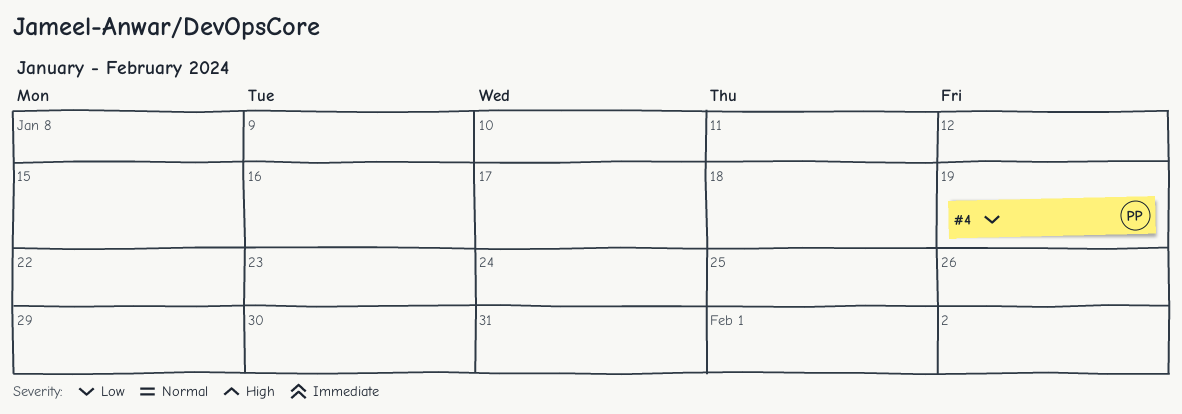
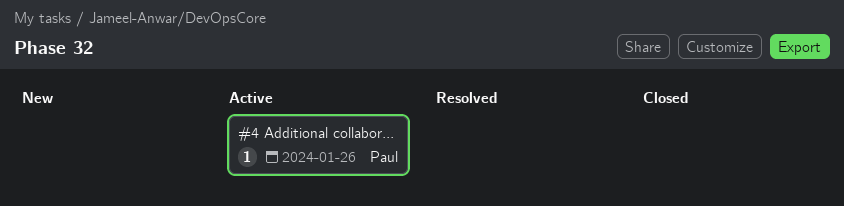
#4, due: Jan 19 -> Jan 26

